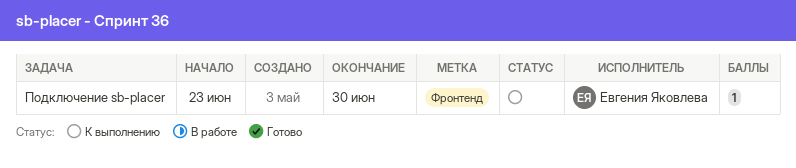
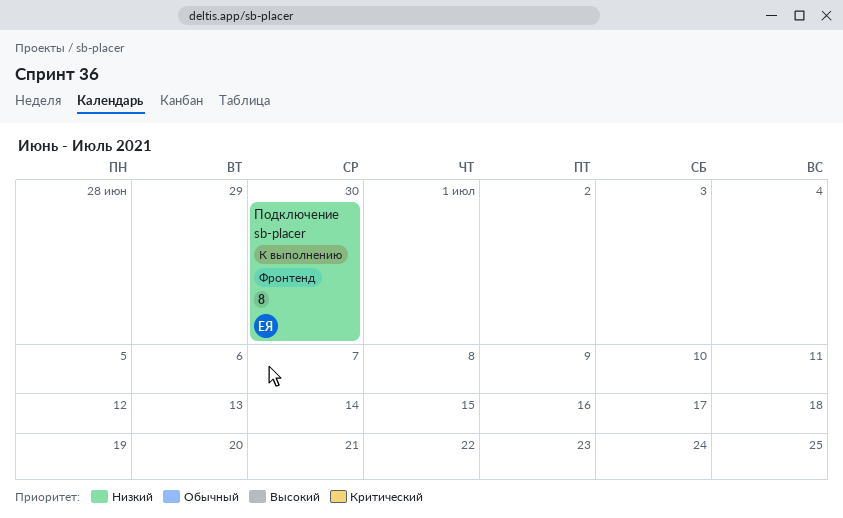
Подключение sb-placer, estimate: 1 -> 8

